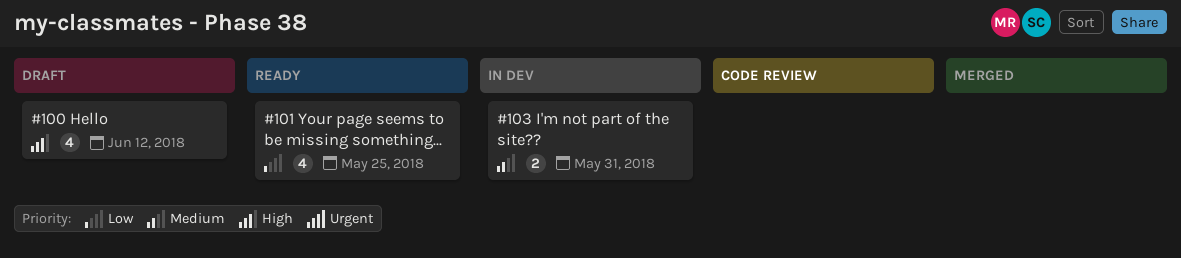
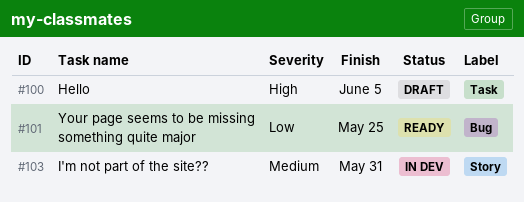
#100, due: Jun 12 -> Jun 5

